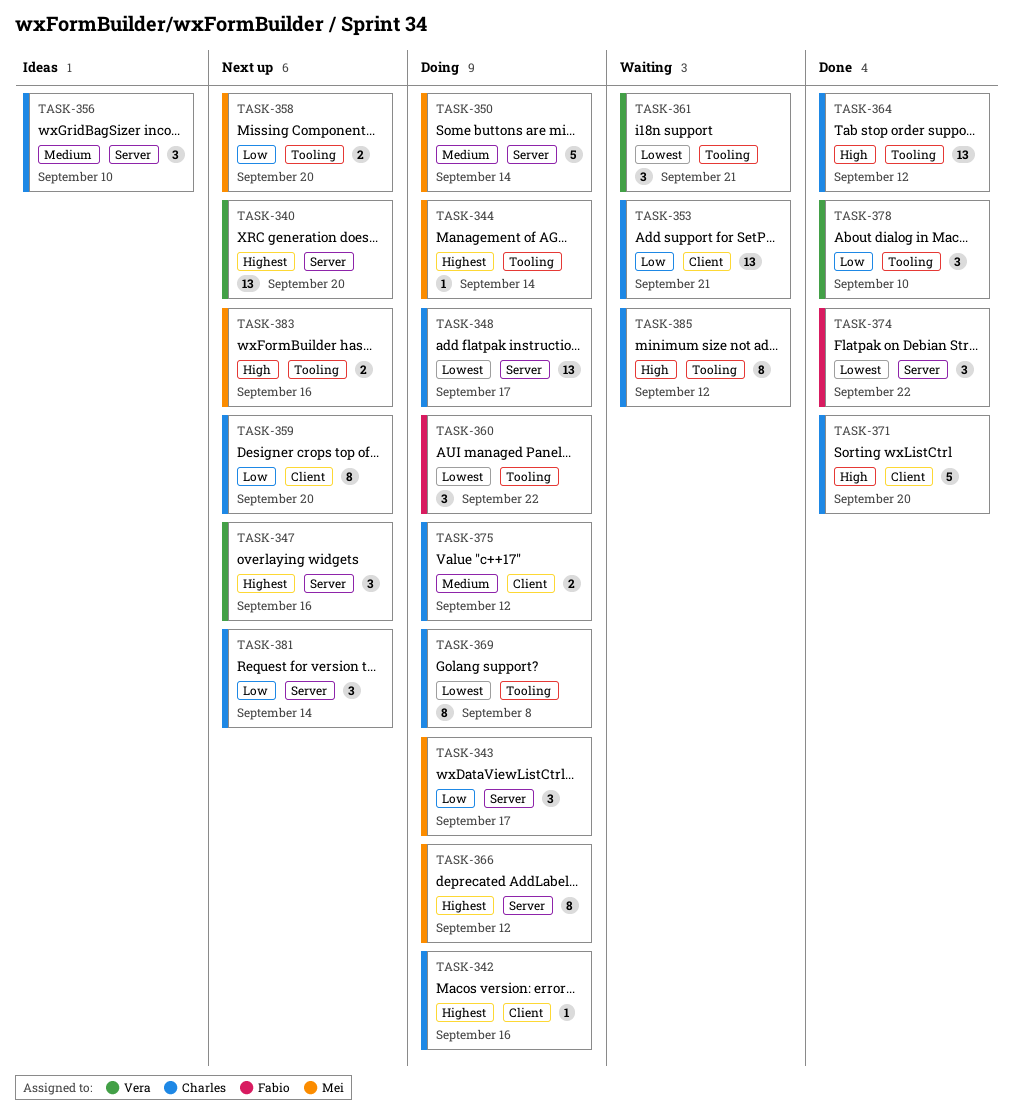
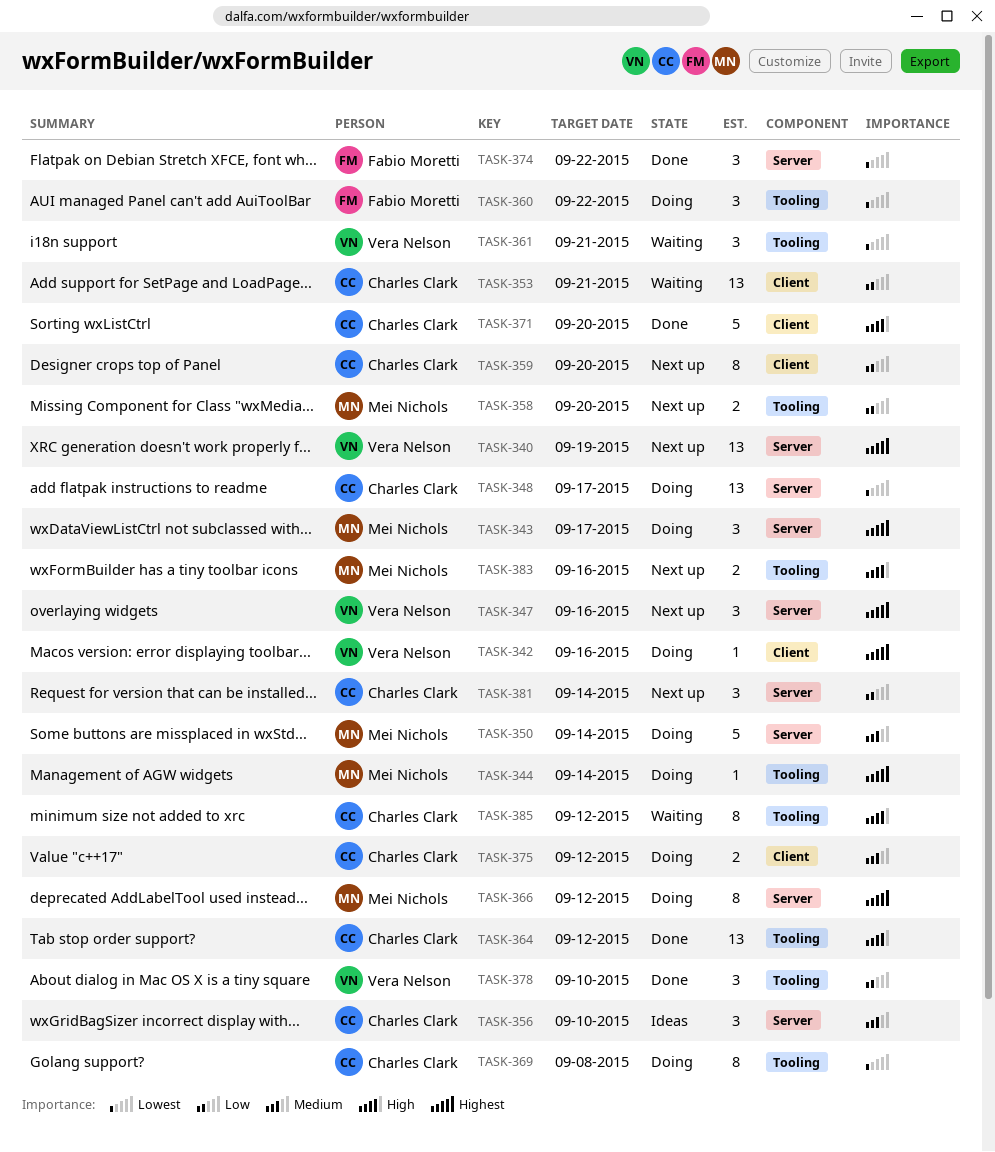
TASK-340, due: Sep 20 -> Sep 19
TASK-342, owner: Charles Clark -> Vera Nelson
TASK-343, priority: Low -> Highest

